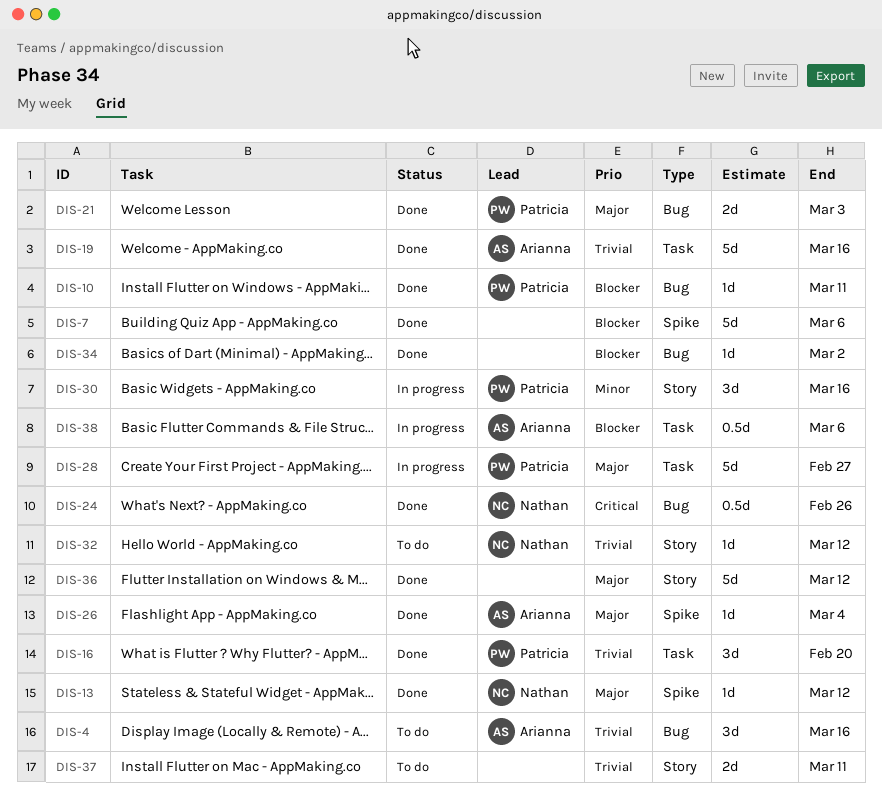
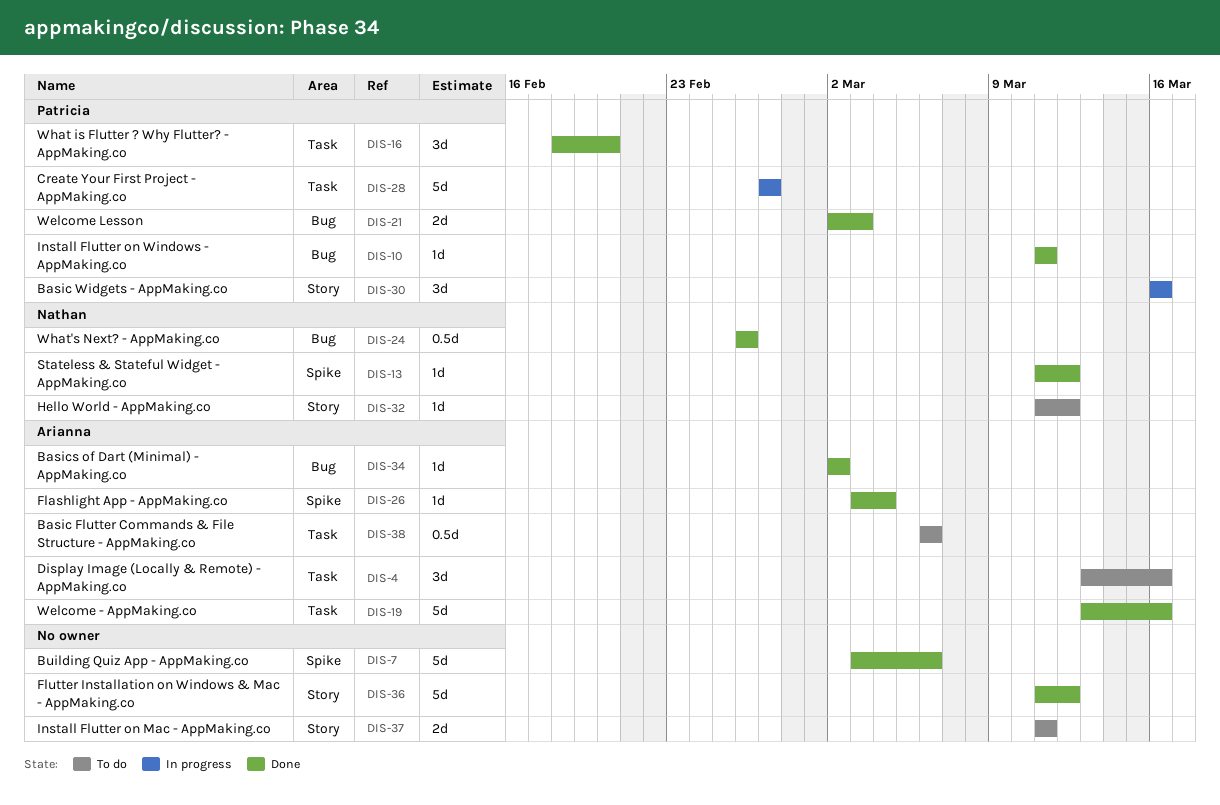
DIS-4, label: Bug -> Task
DIS-34, owner: none -> Arianna
DIS-38, status: In progress -> To do

